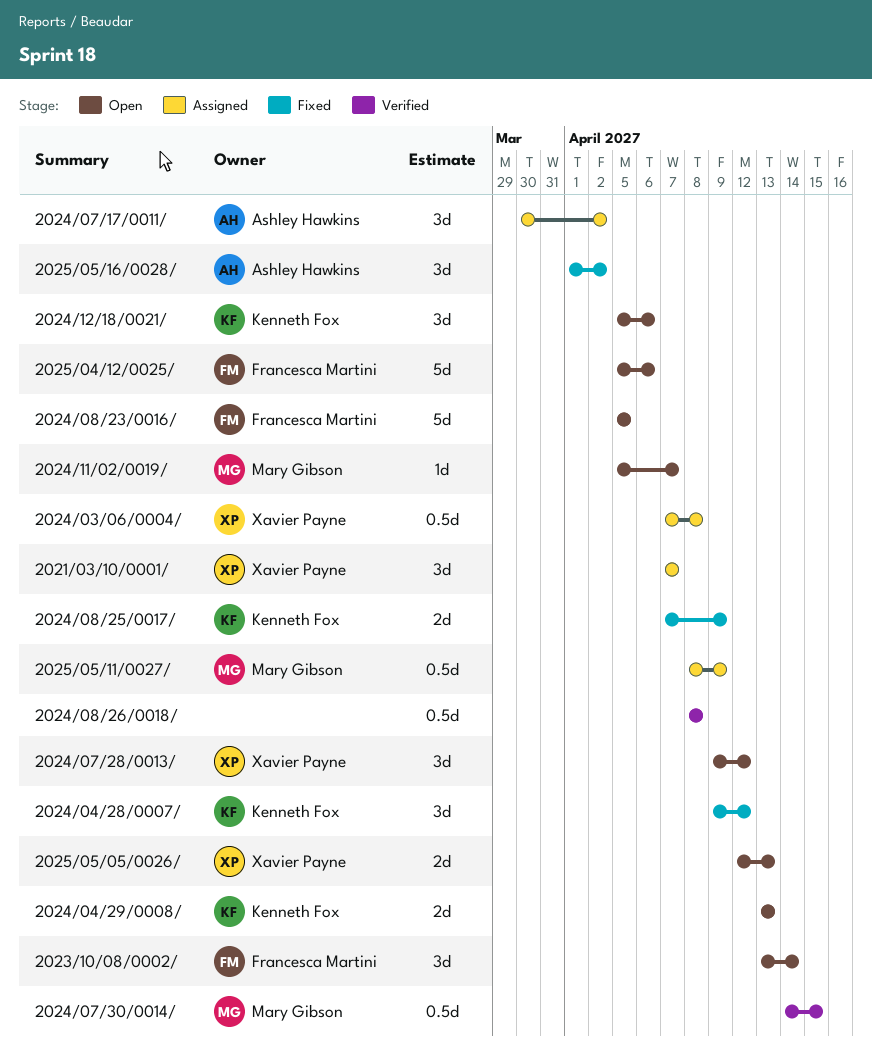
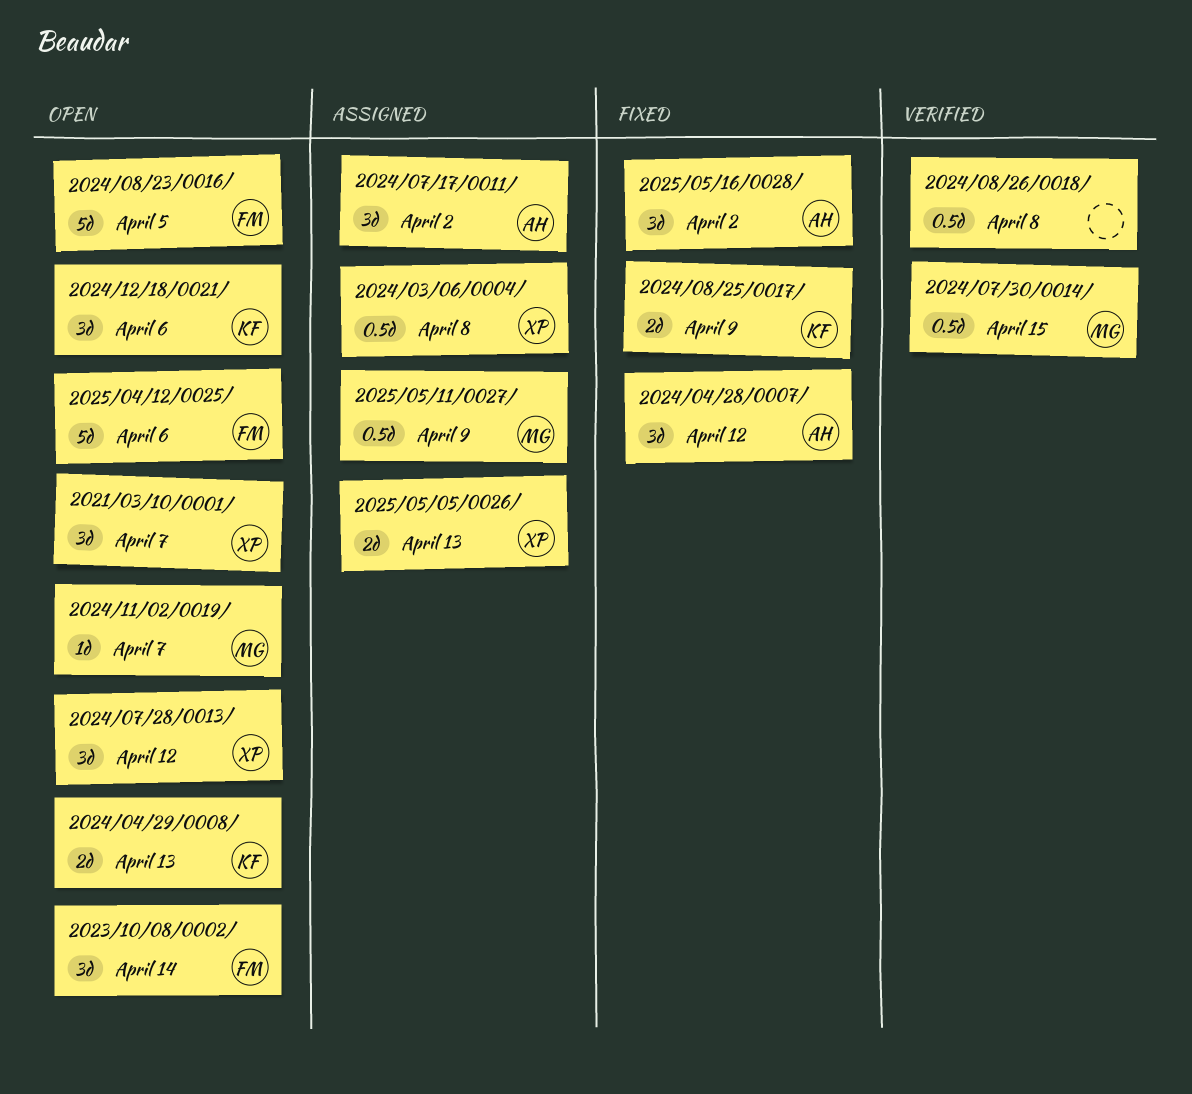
2021/03/10/0001/, status: Assigned -> Open
2024/04/28/0007/, owner: Kenneth Fox -> Ashley Hawkins
2025/05/05/0026/, status: Open -> Assigned

